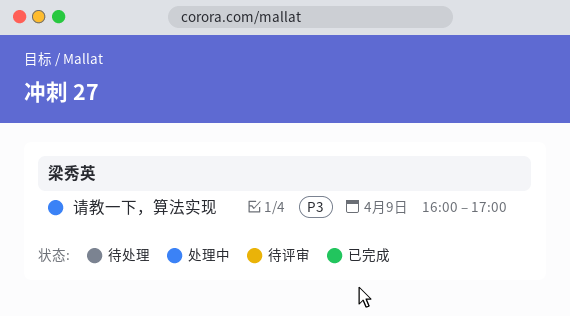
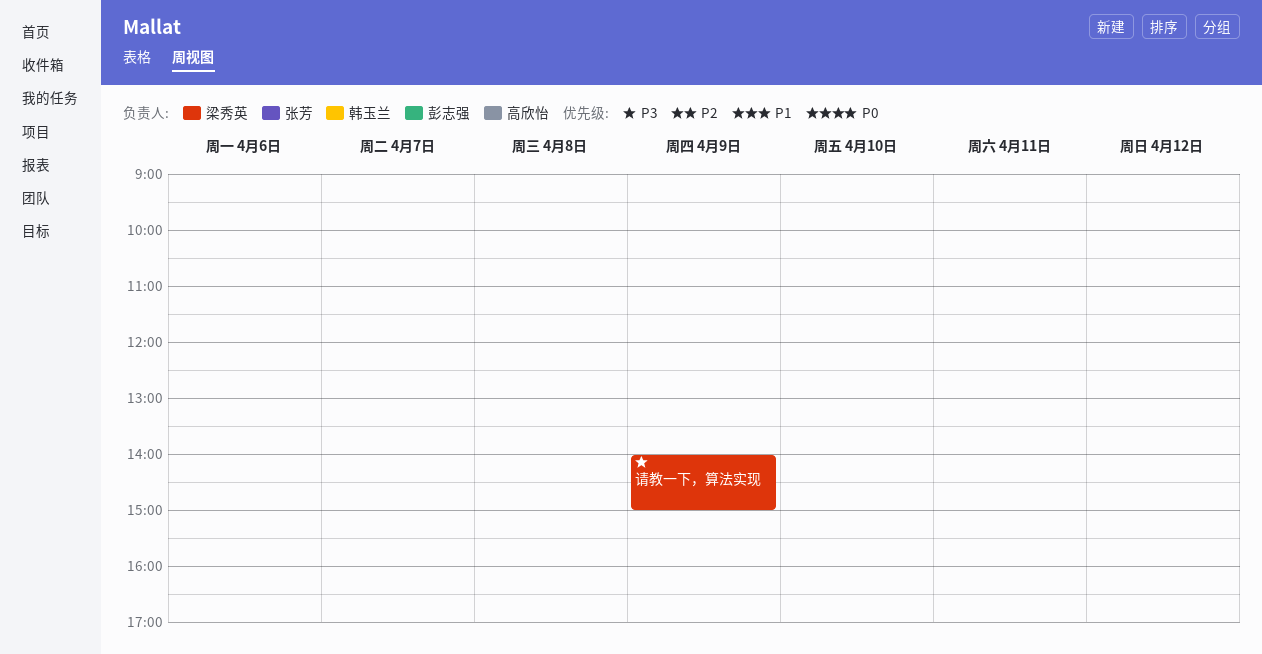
请教一下，算法实现, begins: 16:00 -> 14:00
请教一下，算法实现, ends: 17:00 -> 15:00

